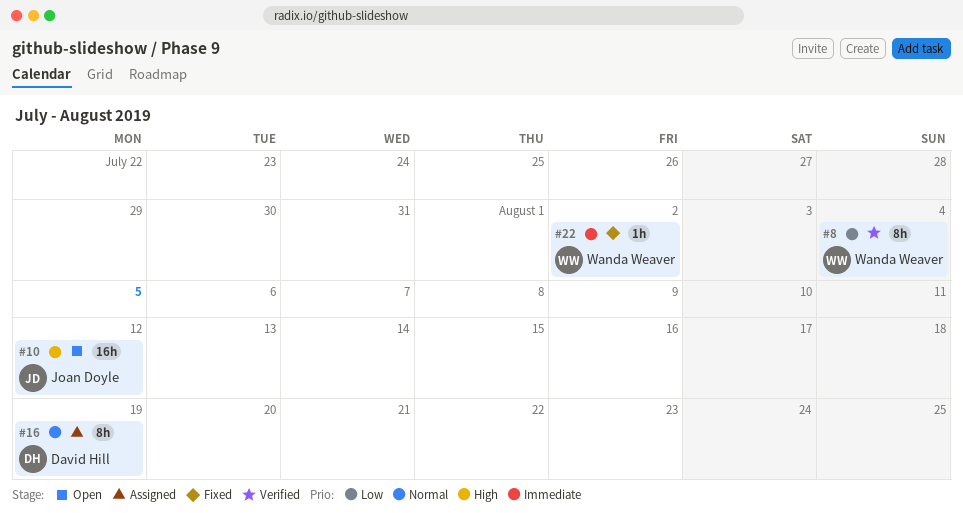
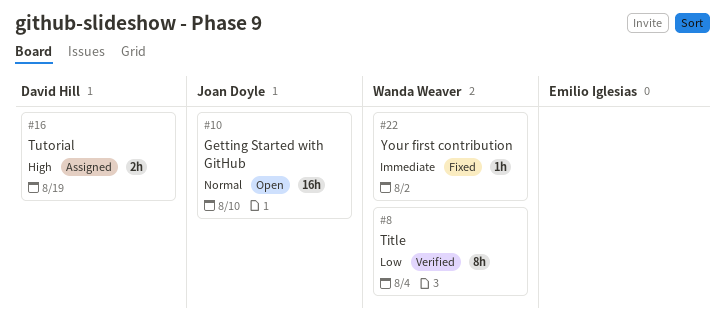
#10, priority: High -> Normal
#10, due: Aug 12 -> Aug 10
#16, priority: Normal -> High
#16, estimate: 8h -> 2h

